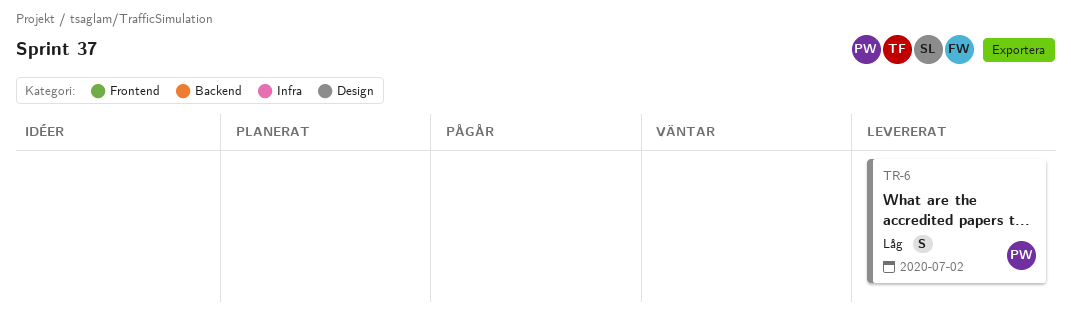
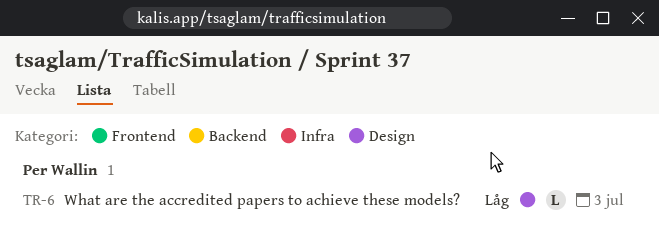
TR-6, estimate: S -> L
TR-6, due: Jul 2 -> Jul 3

